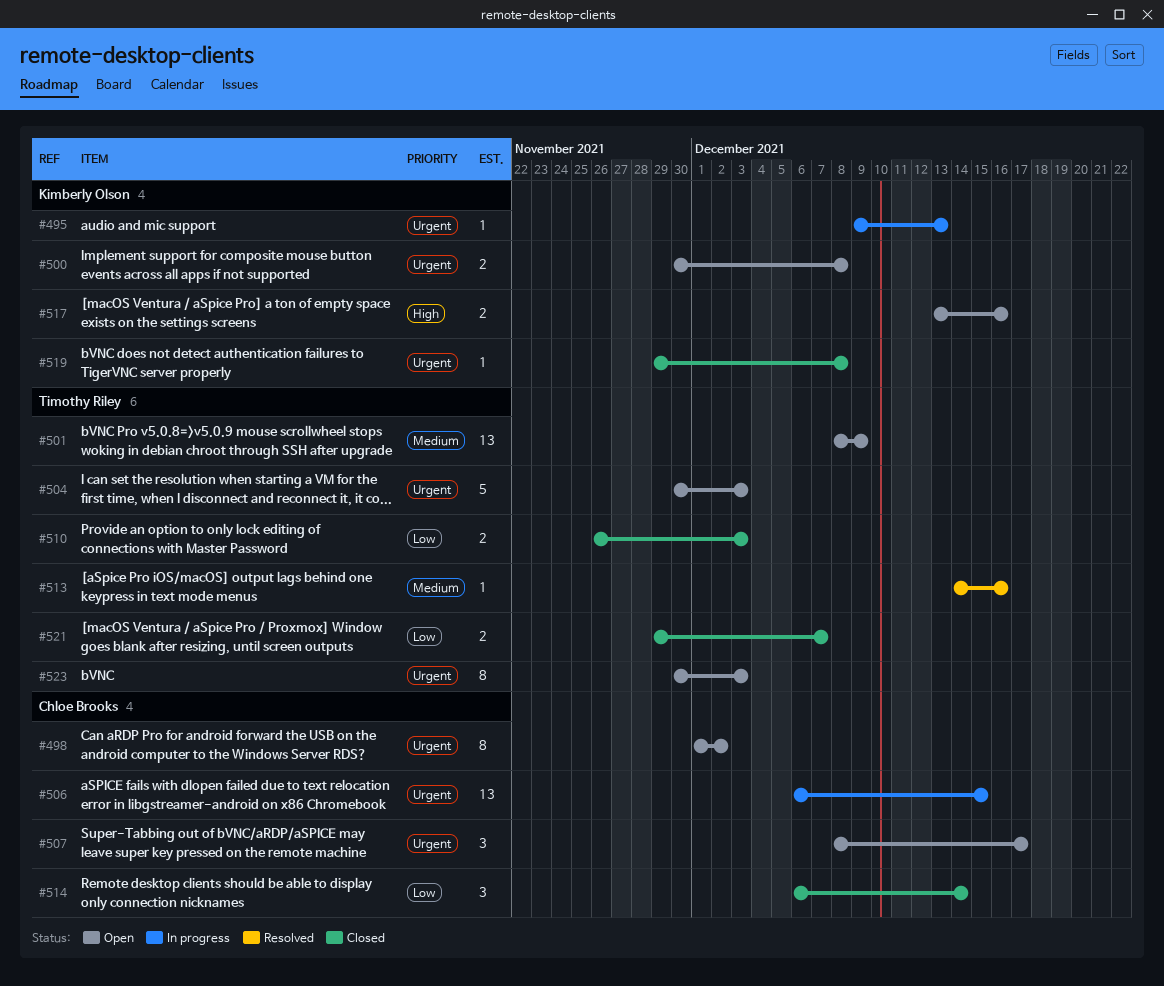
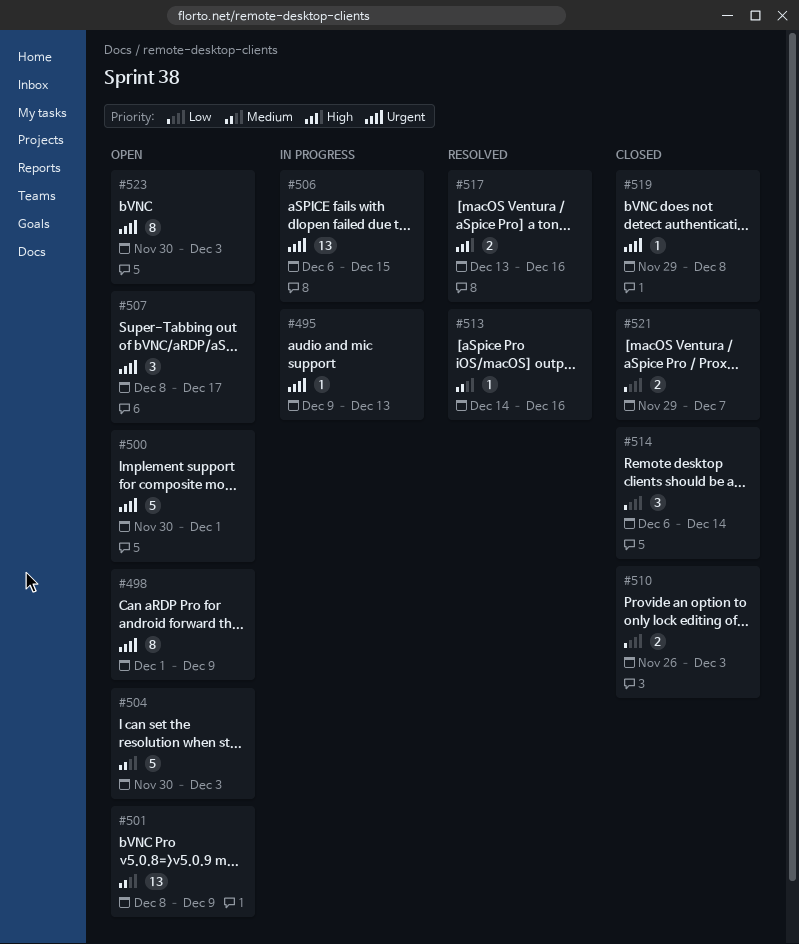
#498, due: Dec 2 -> Dec 9
#500, estimate: 2 -> 5
#500, due: Dec 8 -> Dec 1
#504, priority: Urgent -> Medium
#517, status: Open -> Resolved

